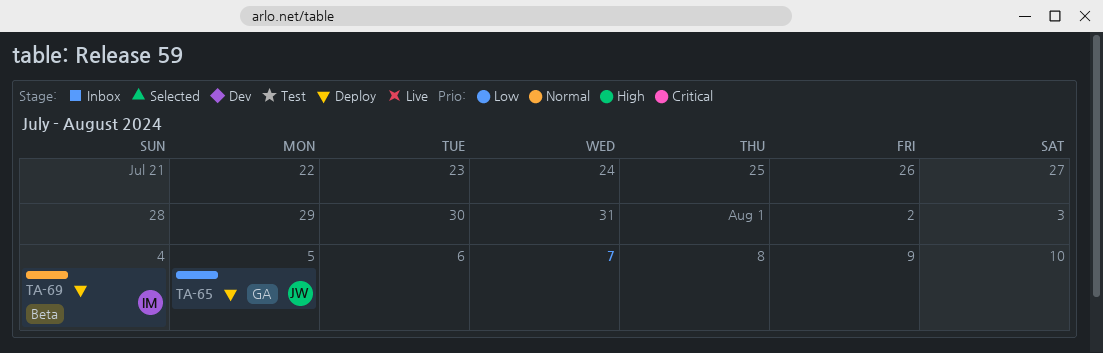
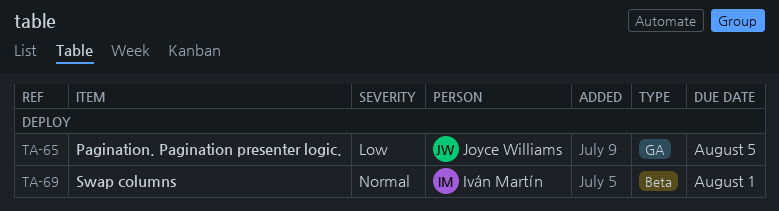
TA-69, due: Aug 4 -> Aug 1

